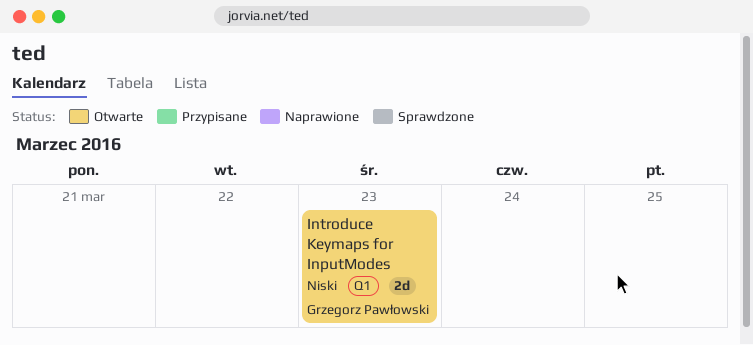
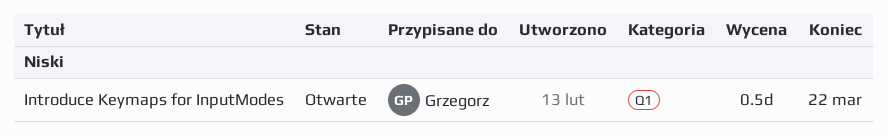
Introduce Keymaps for InputModes, estimate: 2d -> 0.5d
Introduce Keymaps for InputModes, due: Mar 23 -> Mar 22

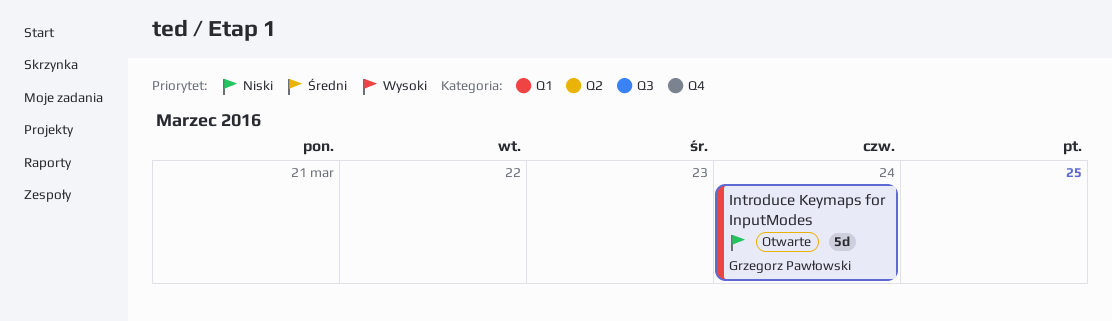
Introduce Keymaps for InputModes, estimate: 0.5d -> 5d
Introduce Keymaps for InputModes, due: Mar 22 -> Mar 24

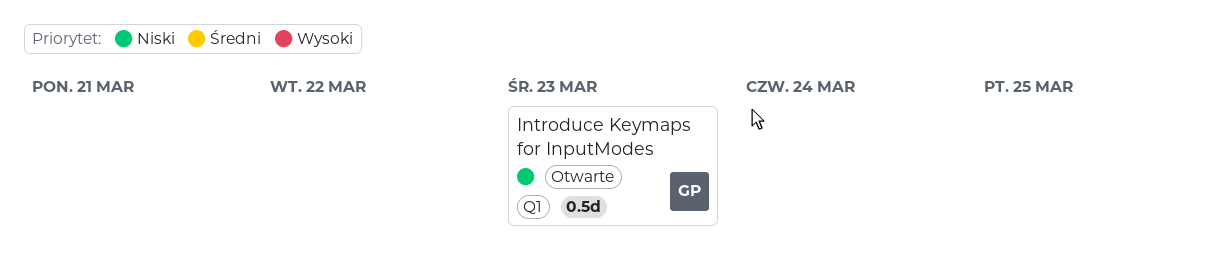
Introduce Keymaps for InputModes, estimate: 5d -> 0.5d
Introduce Keymaps for InputModes, due: Mar 24 -> Mar 23

